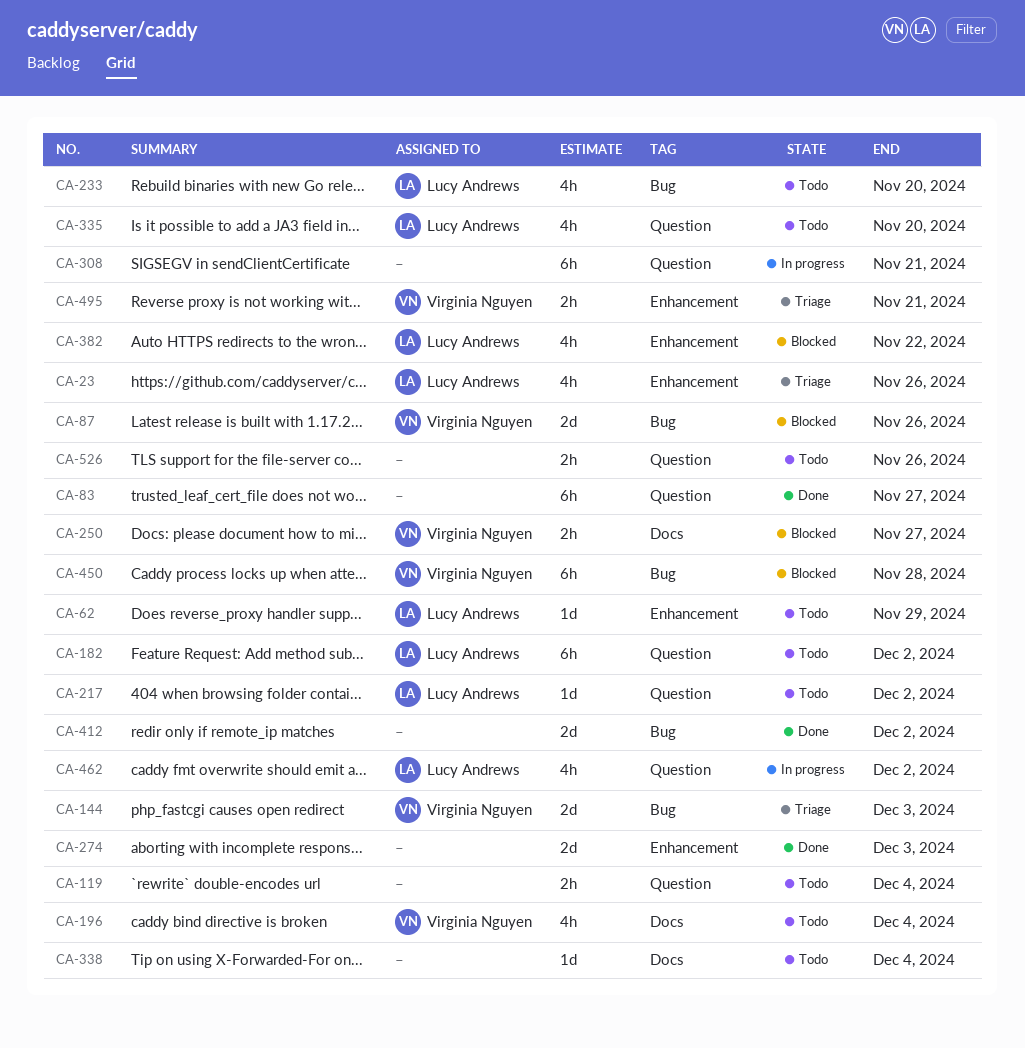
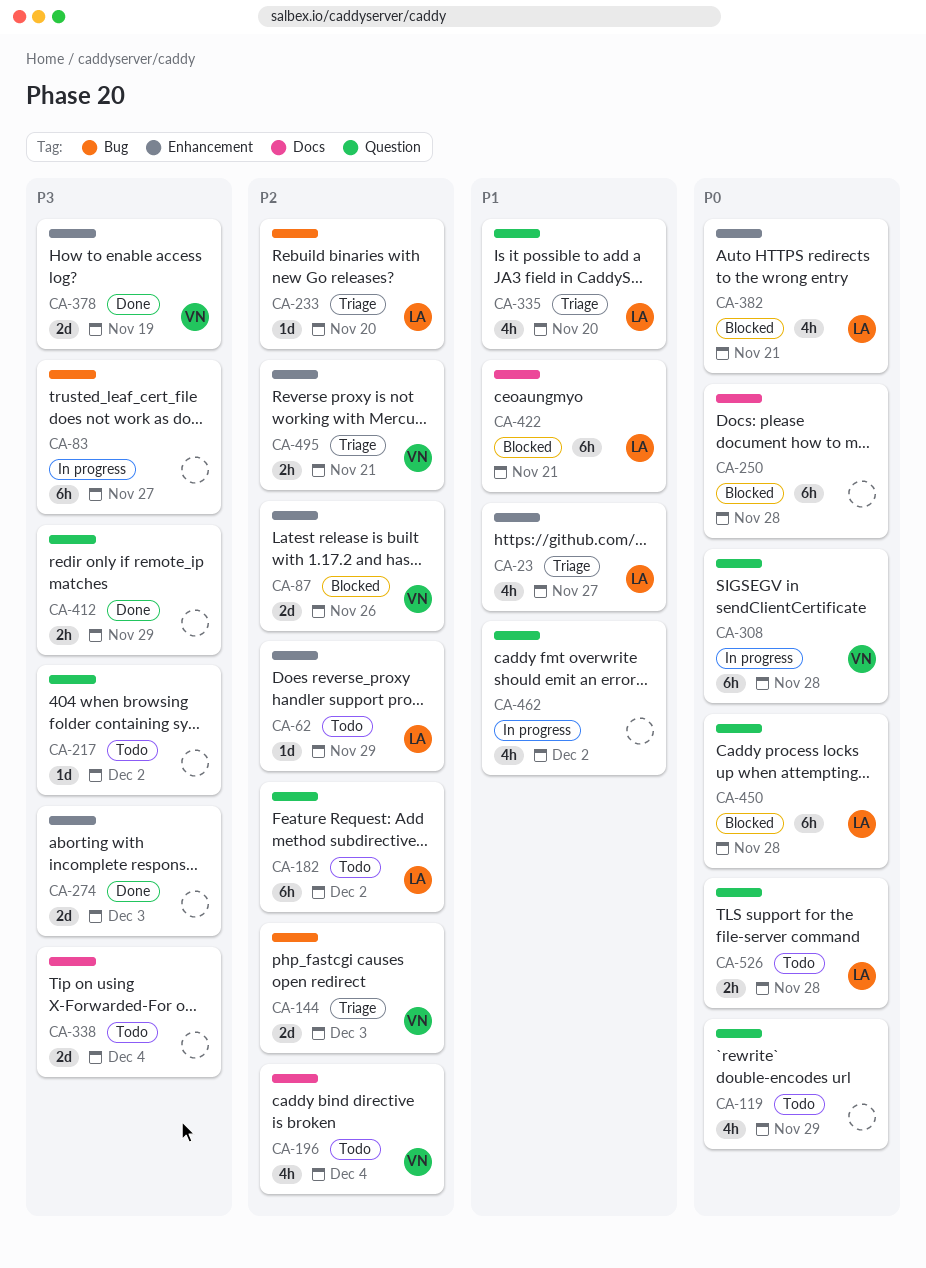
CA-23, due: Nov 26 -> Nov 27
CA-83, status: Done -> In progress
CA-83, label: Question -> Bug
CA-87, label: Bug -> Enhancement
CA-119, estimate: 2h -> 4h
CA-119, due: Dec 4 -> Nov 29
CA-217, owner: Lucy Andrews -> none
CA-233, status: Todo -> Triage
CA-233, estimate: 4h -> 1d
CA-250, owner: Virginia Nguyen -> none
CA-250, estimate: 2h -> 6h
CA-250, due: Nov 27 -> Nov 28
CA-308, owner: none -> Virginia Nguyen
CA-308, due: Nov 21 -> Nov 28
CA-335, status: Todo -> Triage
CA-338, estimate: 1d -> 2d
CA-378: none -> present
CA-382, due: Nov 22 -> Nov 21
CA-412, label: Bug -> Question
CA-412, estimate: 2d -> 2h
CA-412, due: Dec 2 -> Nov 29
CA-422: none -> present
CA-450, owner: Virginia Nguyen -> Lucy Andrews
CA-450, label: Bug -> Question
CA-462, owner: Lucy Andrews -> none
CA-526, owner: none -> Lucy Andrews
CA-526, due: Nov 26 -> Nov 28

